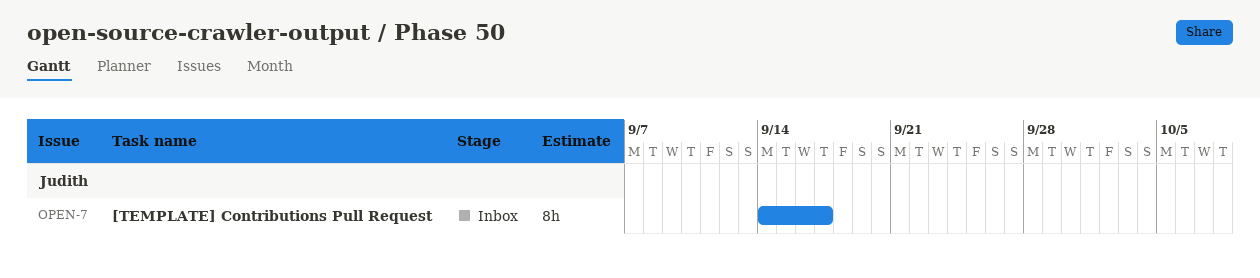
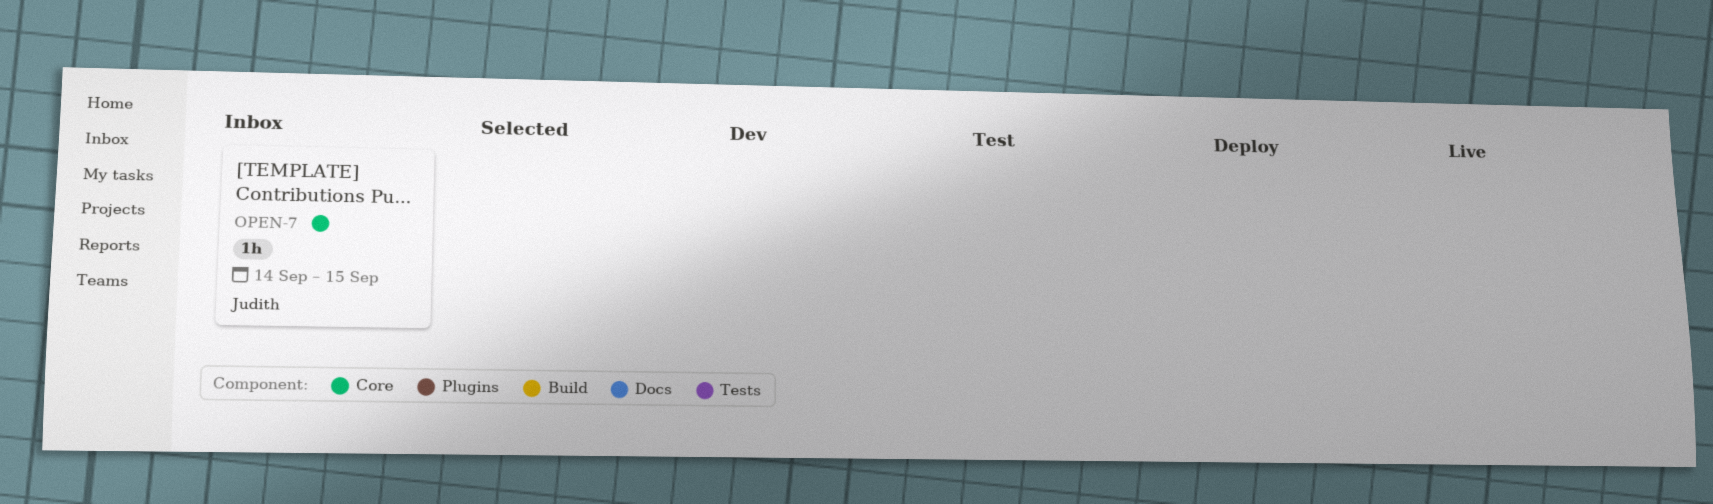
OPEN-7, estimate: 8h -> 1h
OPEN-7, due: Sep 17 -> Sep 15

